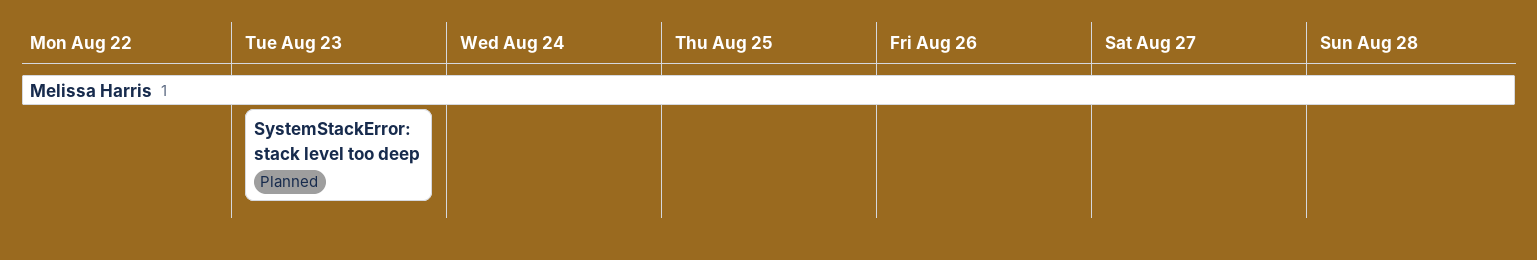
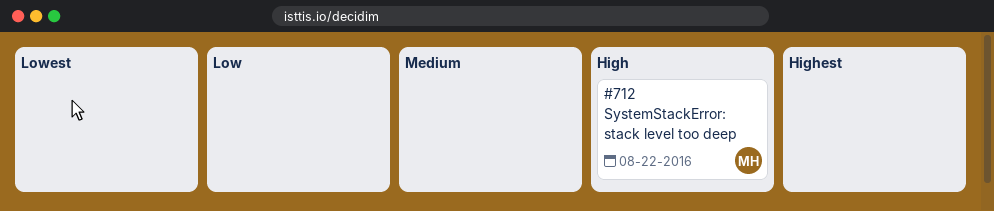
SystemStackError: stack level too deep, due: Aug 23 -> Aug 22

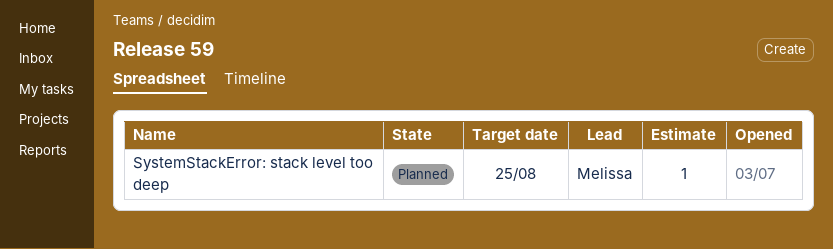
SystemStackError: stack level too deep, due: Aug 22 -> Aug 25

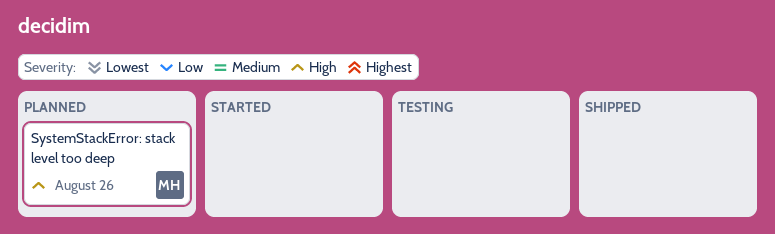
SystemStackError: stack level too deep, due: Aug 25 -> Aug 26

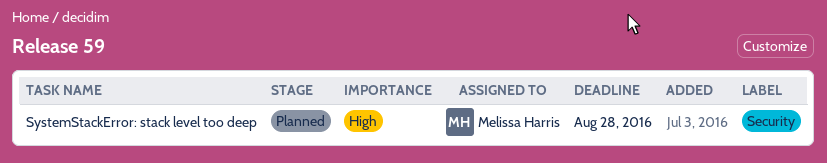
SystemStackError: stack level too deep, due: Aug 26 -> Aug 28

